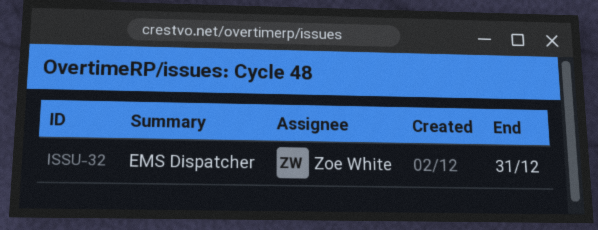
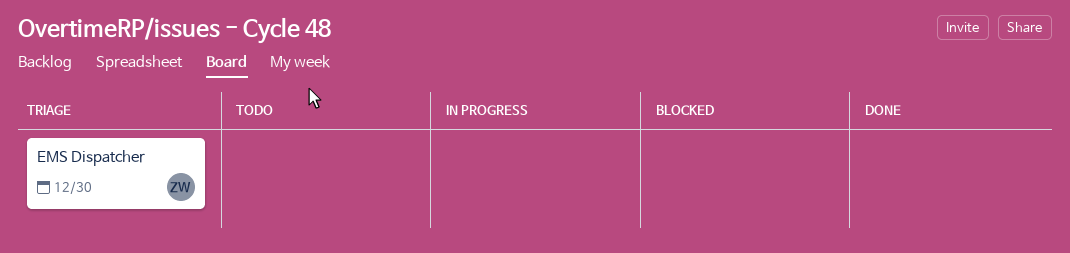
EMS Dispatcher, due: Dec 31 -> Dec 30

